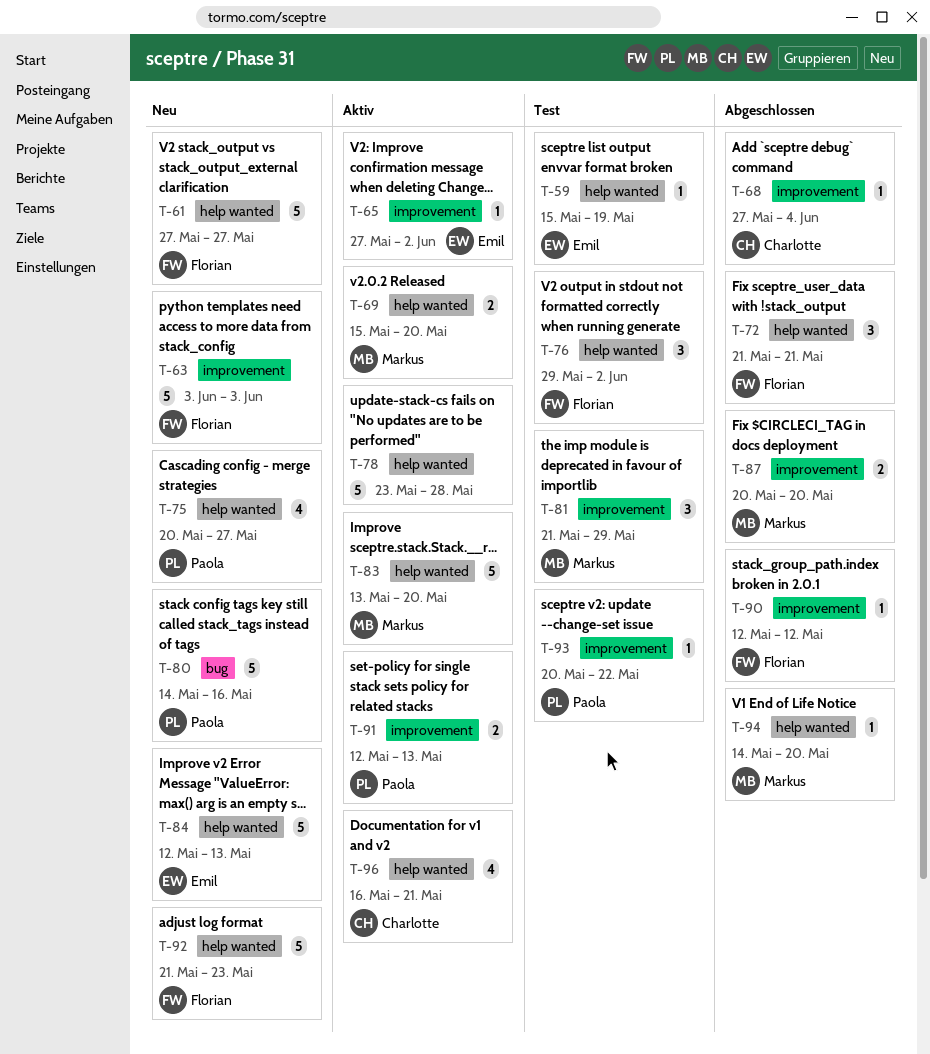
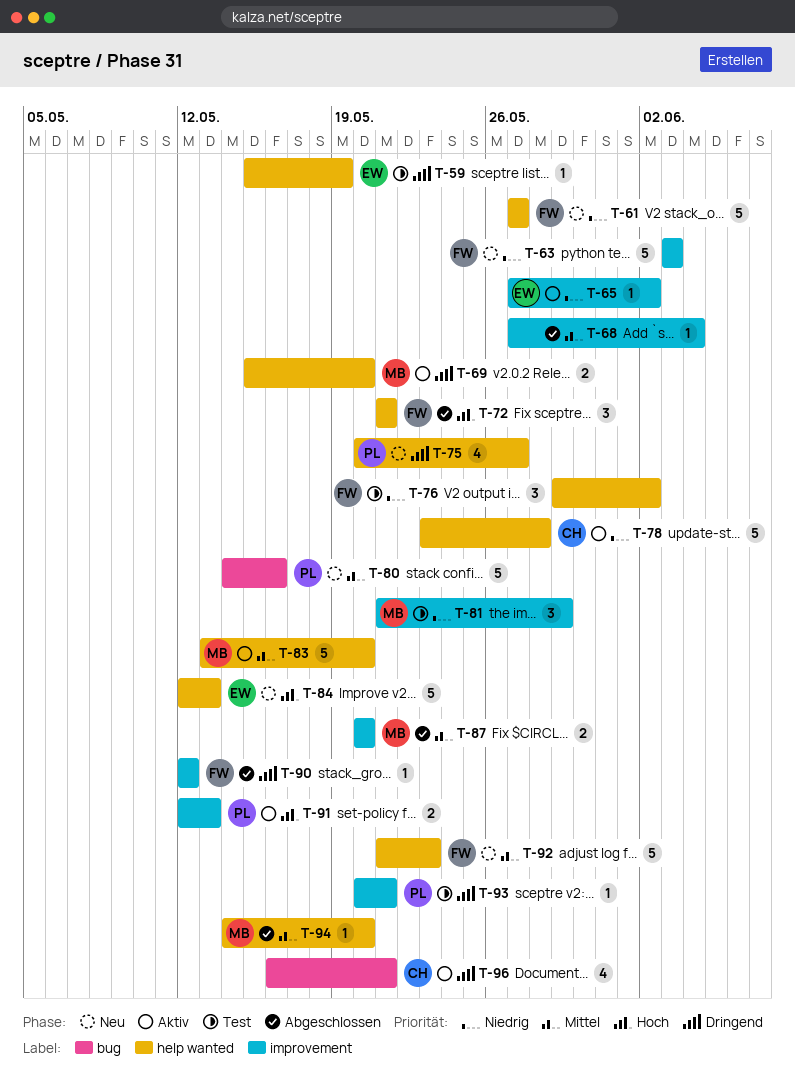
T-68, owner: Charlotte -> none
T-78, owner: none -> Charlotte
T-93, due: May 22 -> May 21
T-96, label: help wanted -> bug

